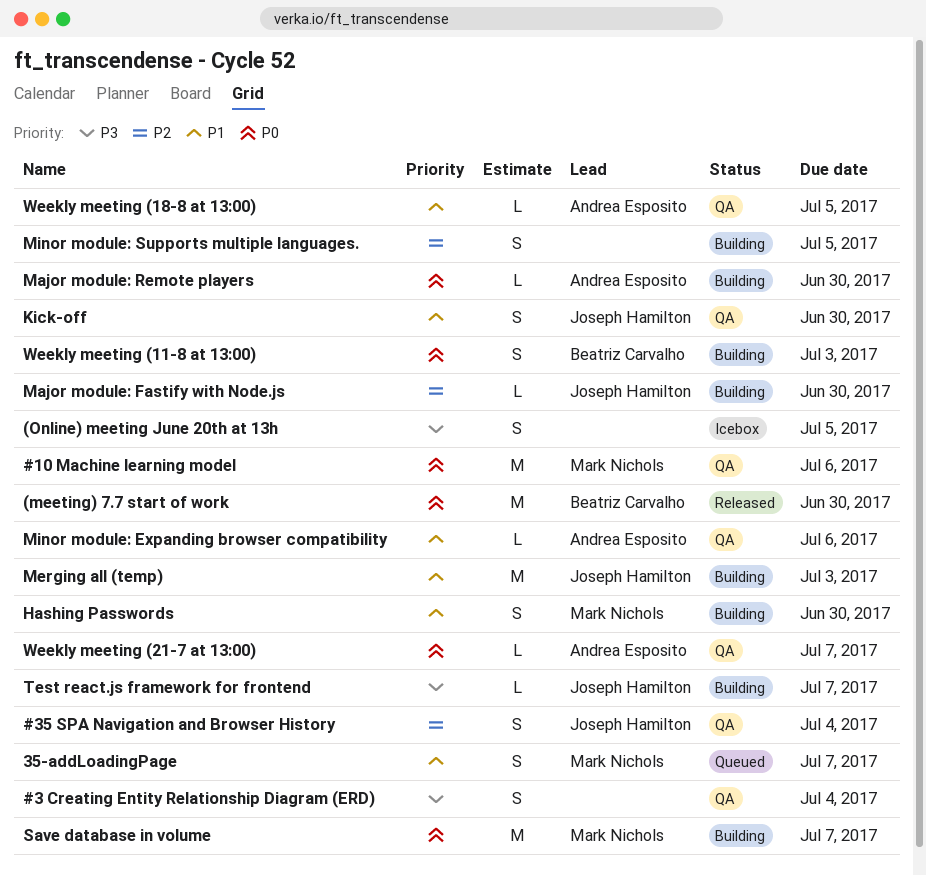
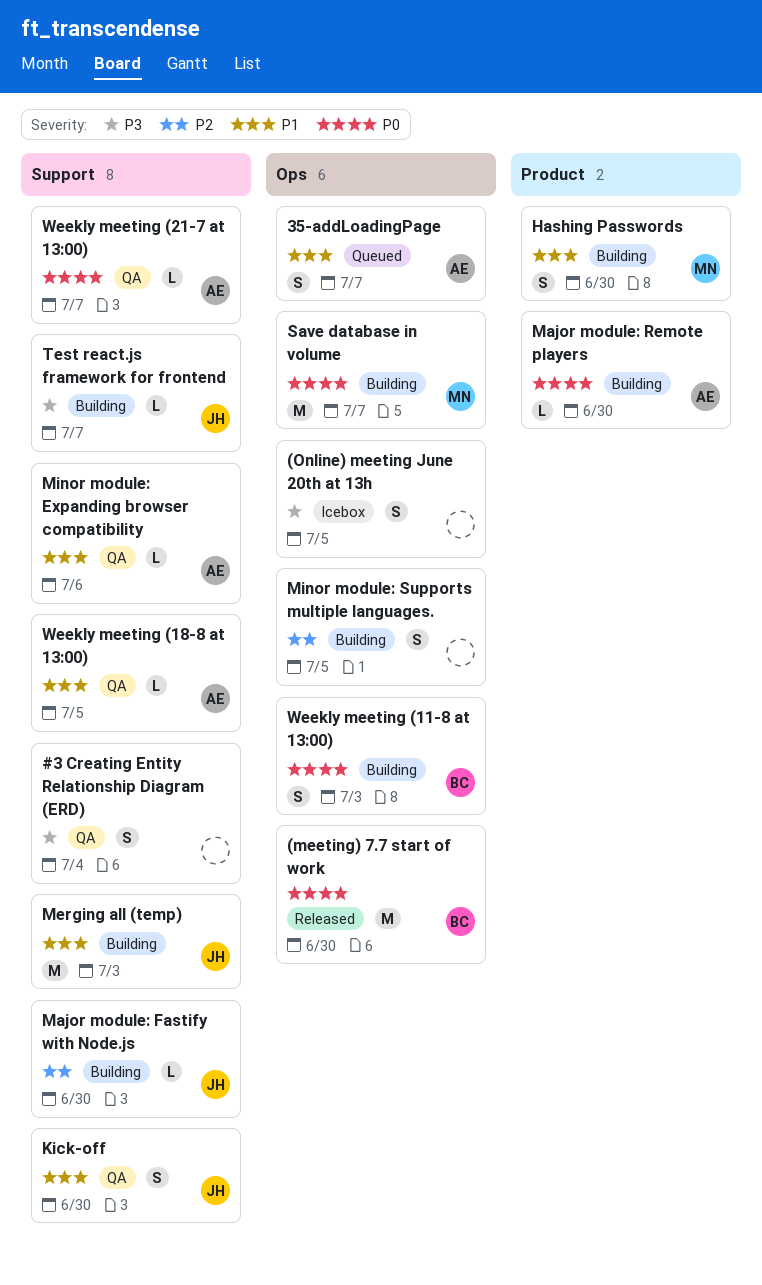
#10 Machine learning model: present -> none
#35 SPA Navigation and Browser History: present -> none
35-addLoadingPage, owner: Mark Nichols -> Andrea Esposito

